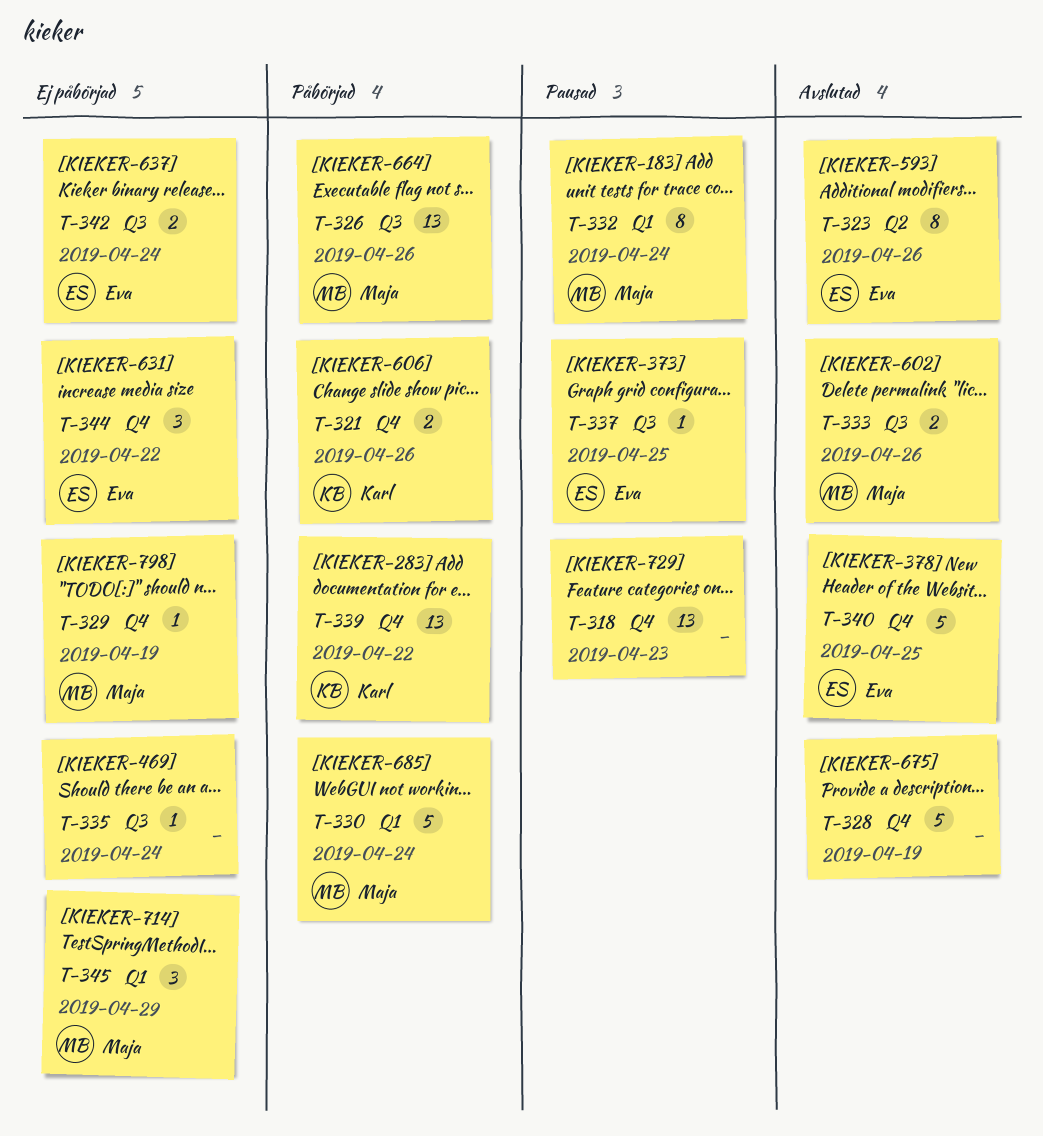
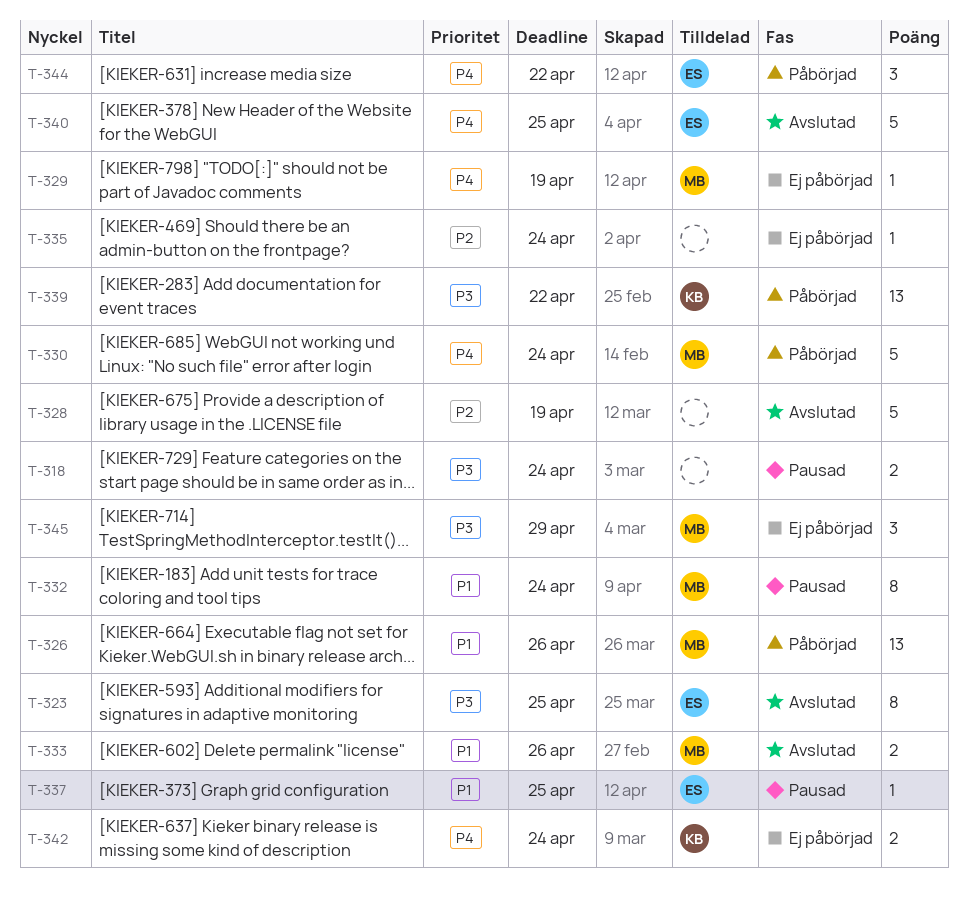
T-318, estimate: 13 -> 2
T-318, due: Apr 23 -> Apr 24
T-321: present -> none
T-323, due: Apr 26 -> Apr 25
T-342, owner: Eva -> Karl
T-344, status: Ej påbörjad -> Påbörjad

